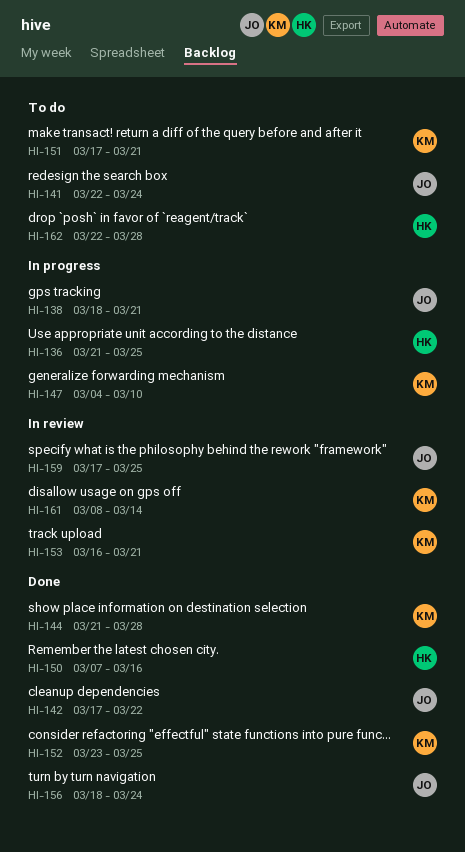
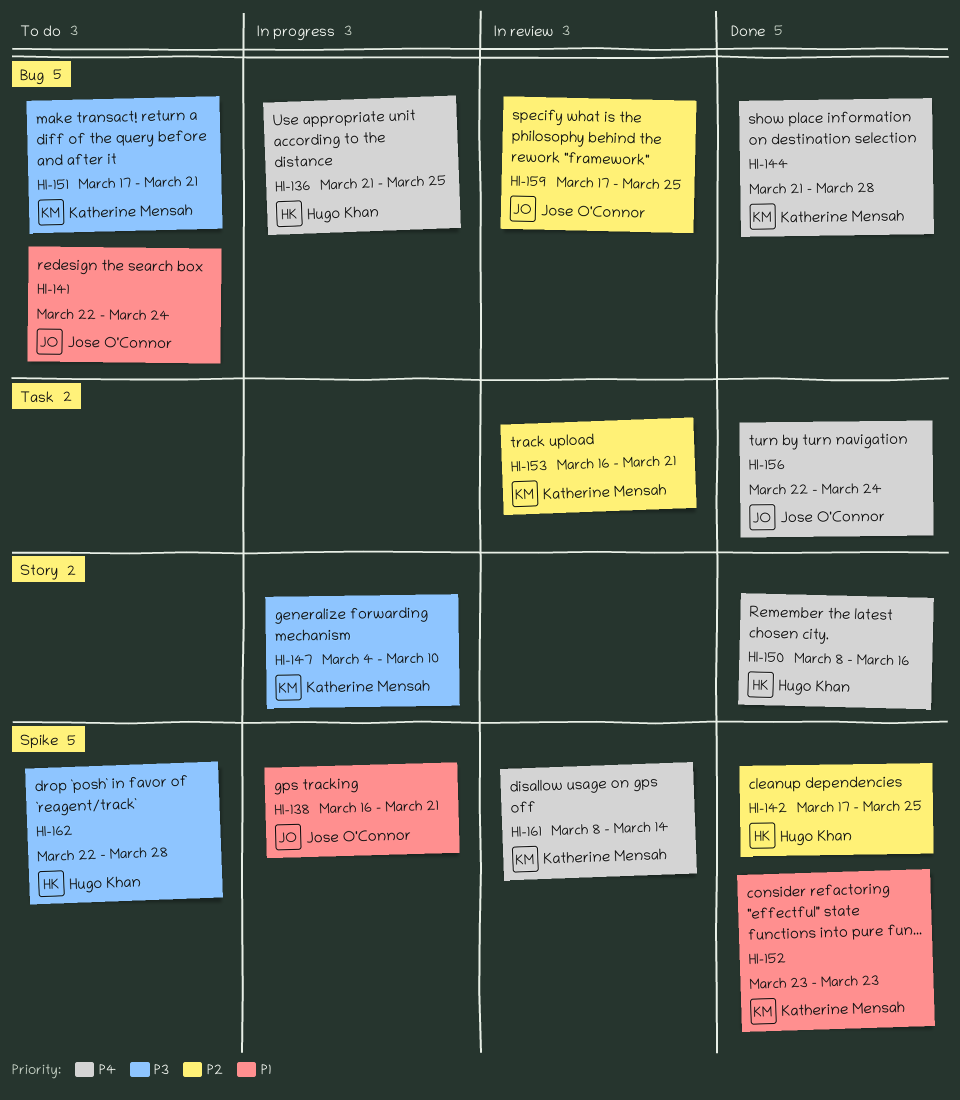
HI-138, start: Mar 18 -> Mar 16
HI-142, owner: Jose O'Connor -> Hugo Khan
HI-142, due: Mar 22 -> Mar 25
HI-150, start: Mar 7 -> Mar 8
HI-152, due: Mar 25 -> Mar 23
HI-156, start: Mar 18 -> Mar 22

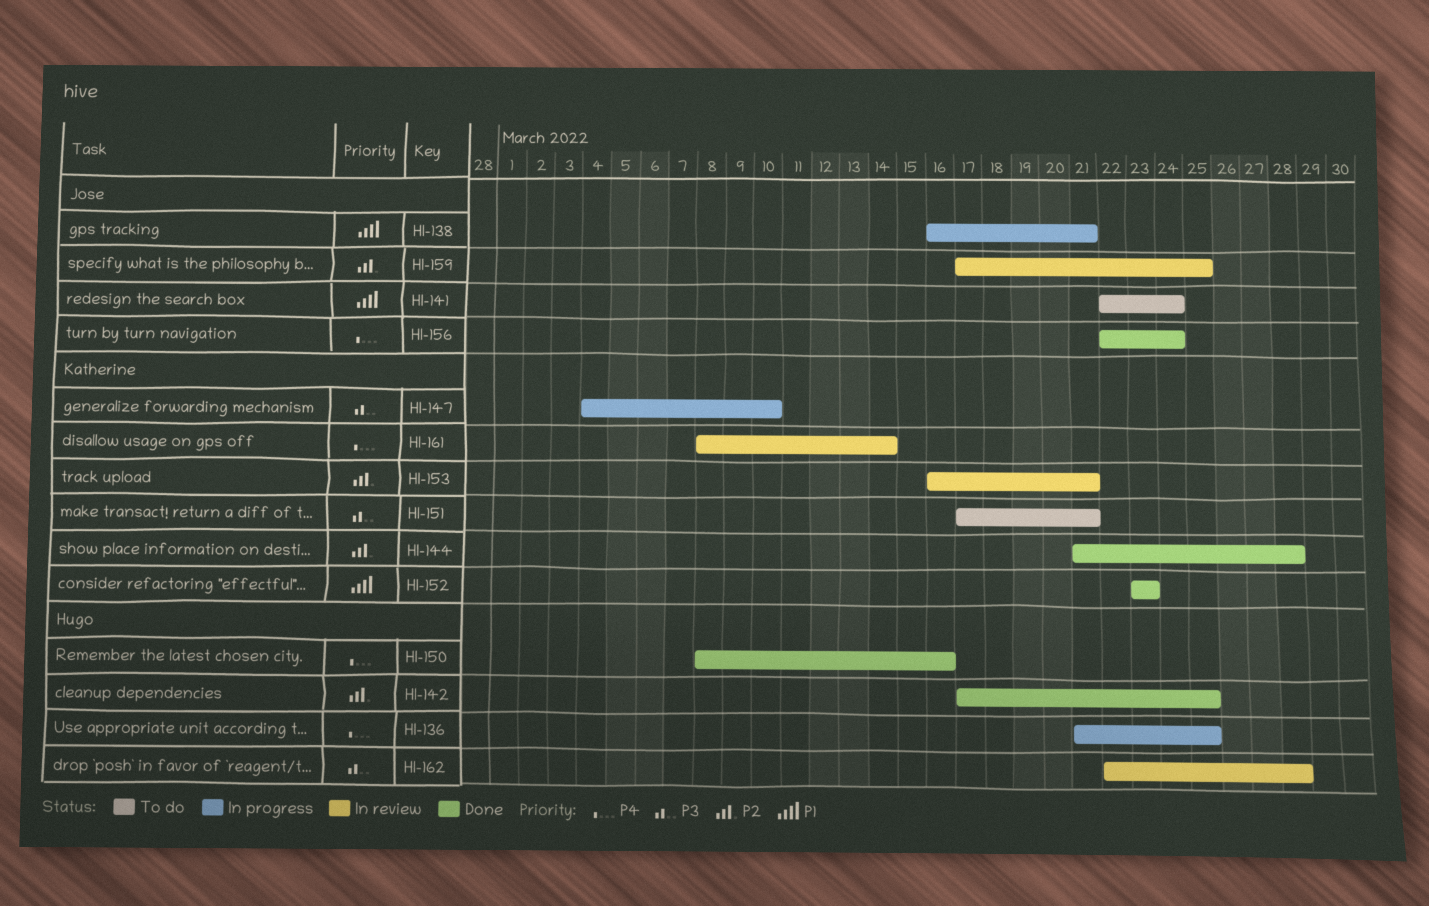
HI-144, priority: P4 -> P2
HI-162, status: To do -> In review

